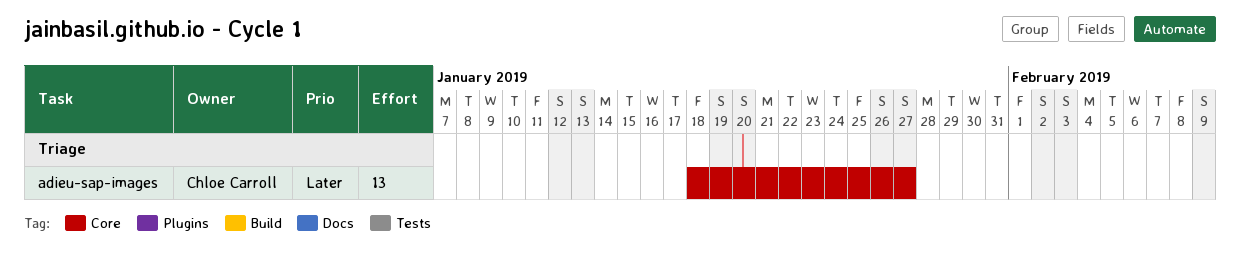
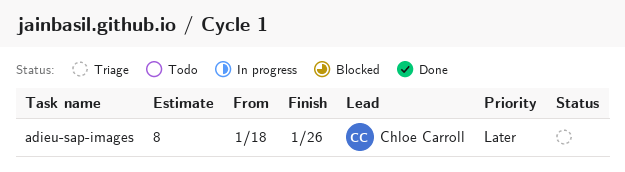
adieu-sap-images, estimate: 13 -> 8
adieu-sap-images, due: Jan 27 -> Jan 26

